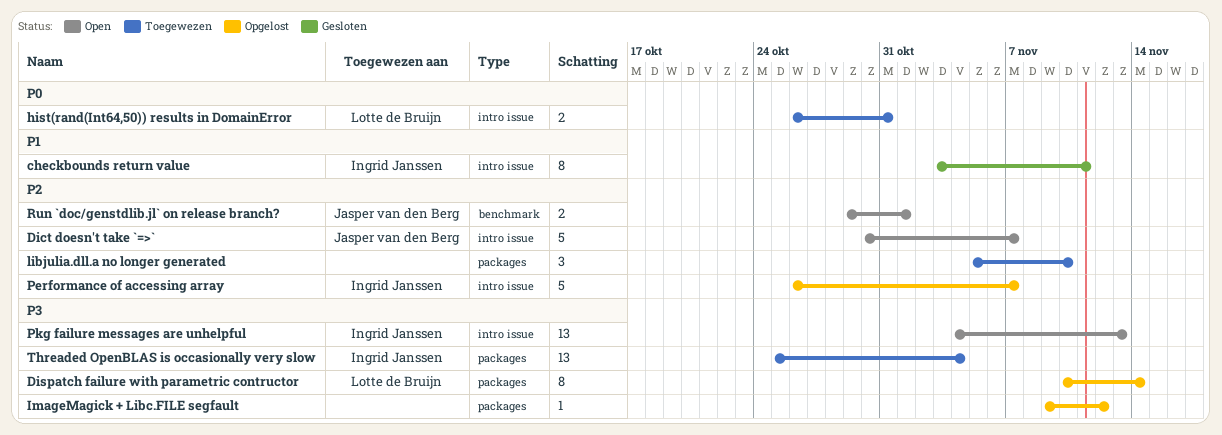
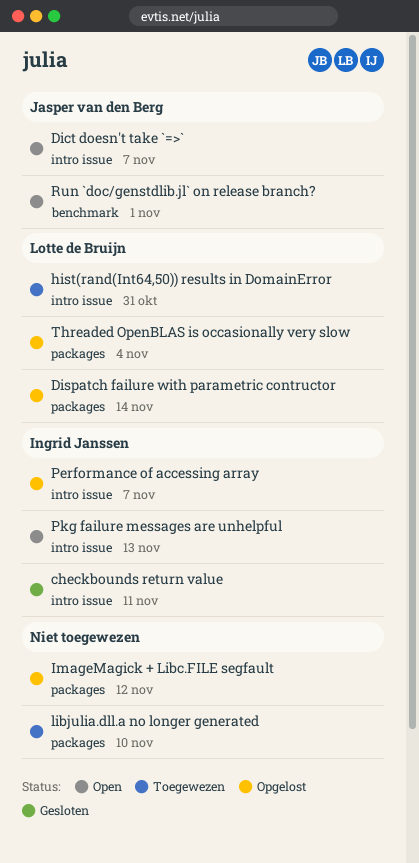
Threaded OpenBLAS is occasionally very slow, status: Toegewezen -> Opgelost
Threaded OpenBLAS is occasionally very slow, owner: Ingrid Janssen -> Lotte de Bruijn

